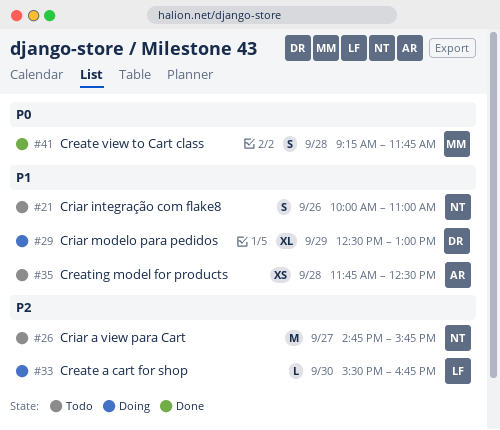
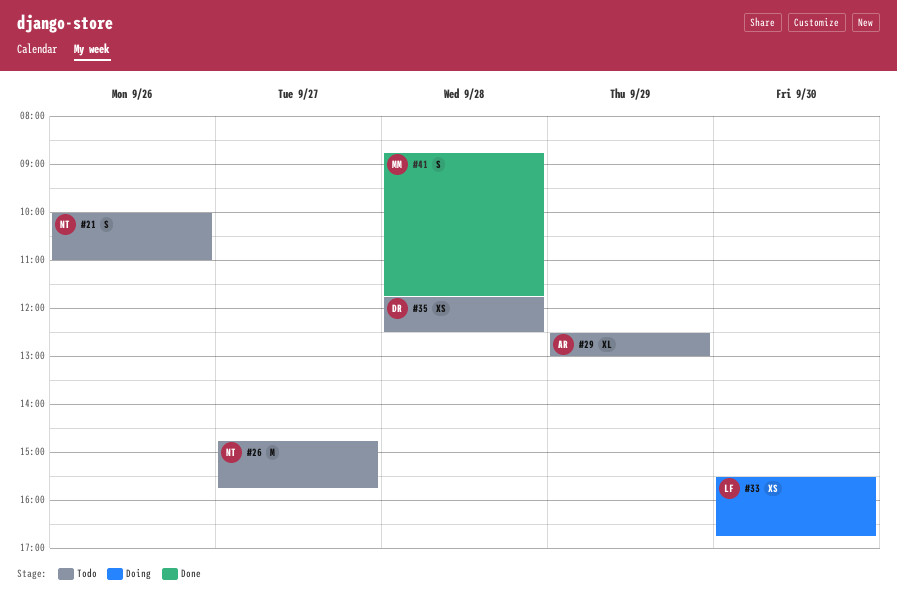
#29, status: Doing -> Todo
#29, owner: DR -> AR
#33, estimate: L -> XS
#35, owner: AR -> DR
#41, begins: 09:15 -> 08:45

